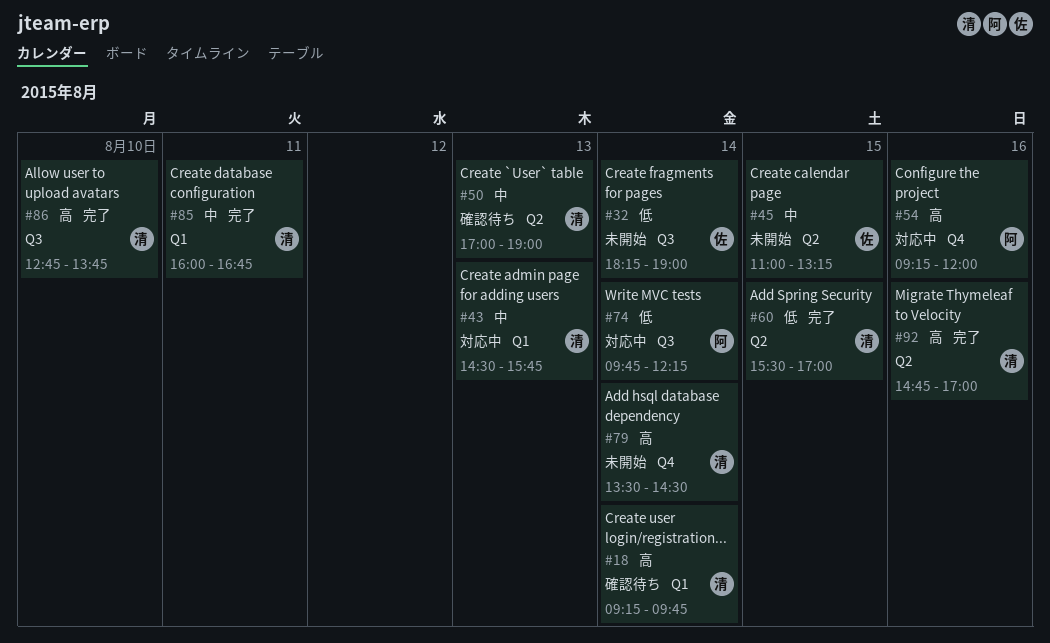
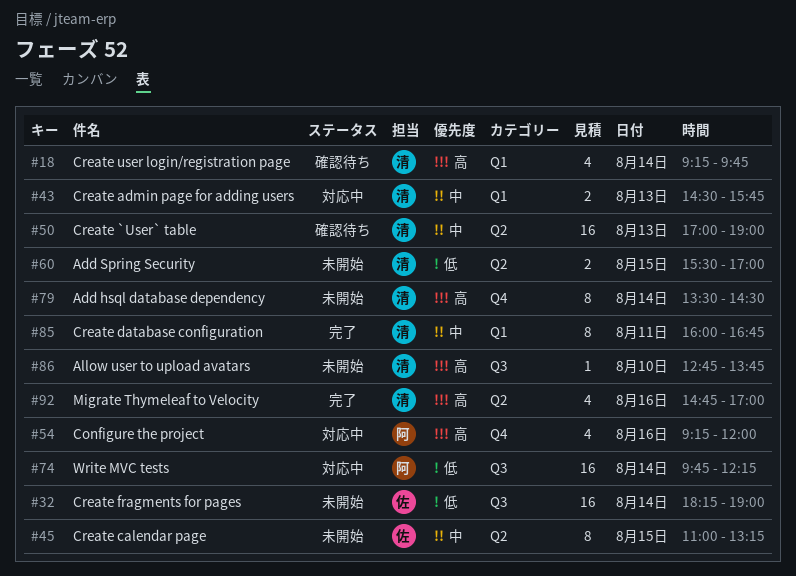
#60, status: 完了 -> 未開始
#86, status: 完了 -> 未開始

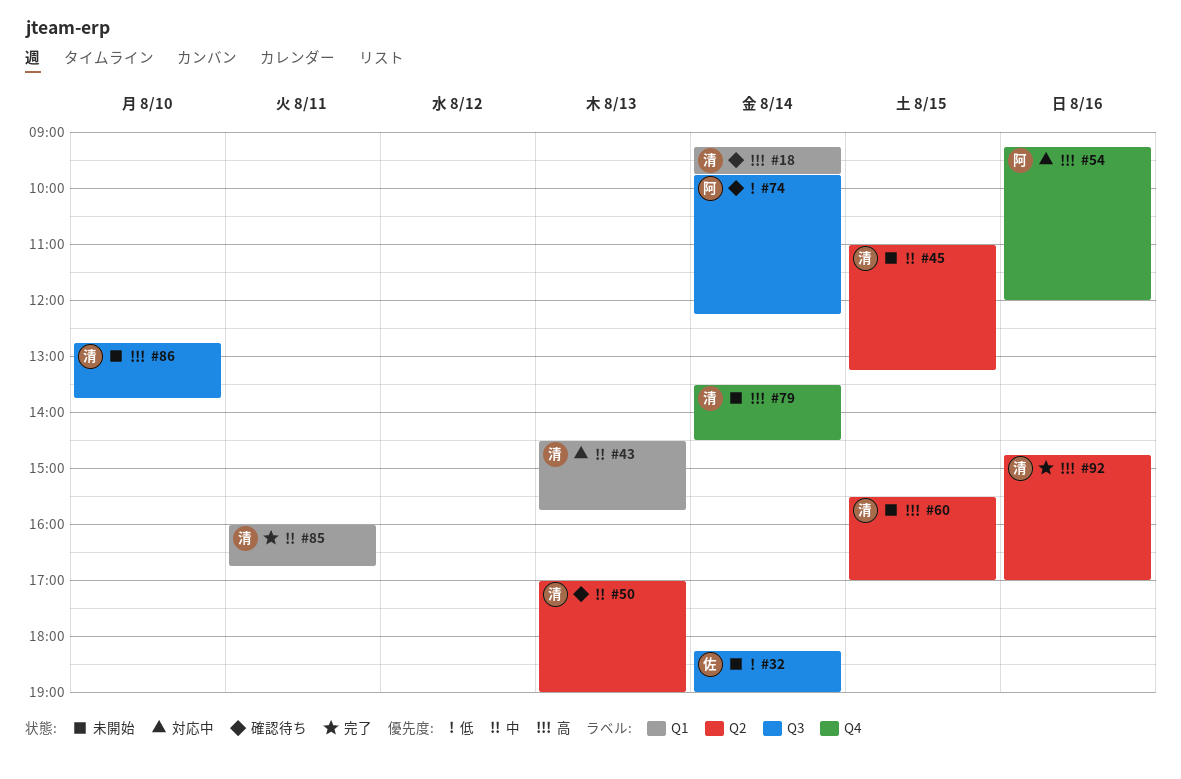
#45, owner: 佐 -> 清
#60, priority: 低 -> 高
#74, status: 対応中 -> 確認待ち

